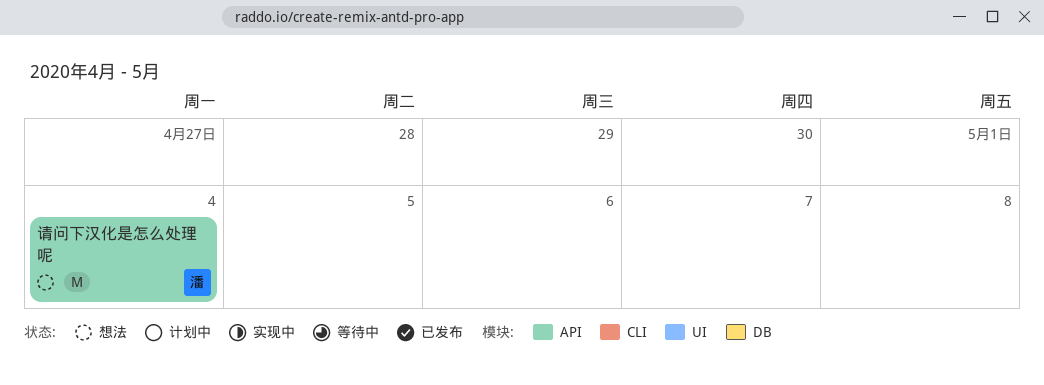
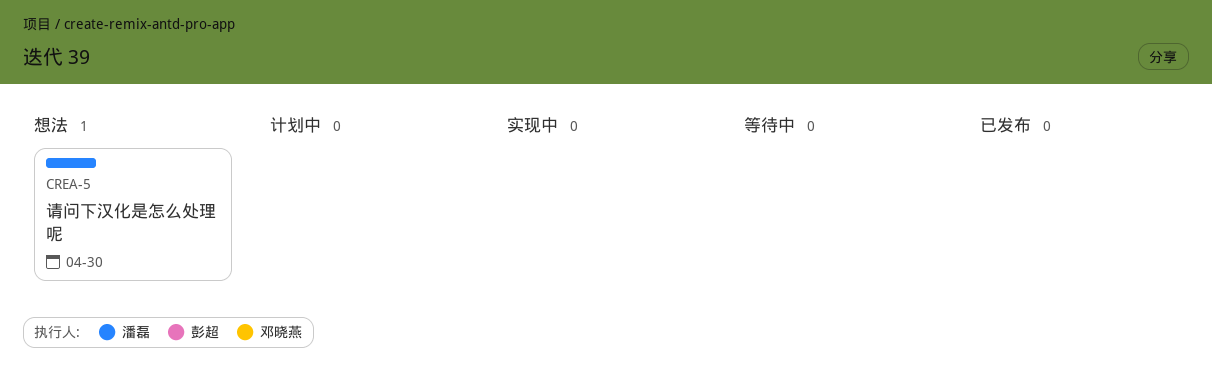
请问下汉化是怎么处理呢, due: May 4 -> Apr 30

